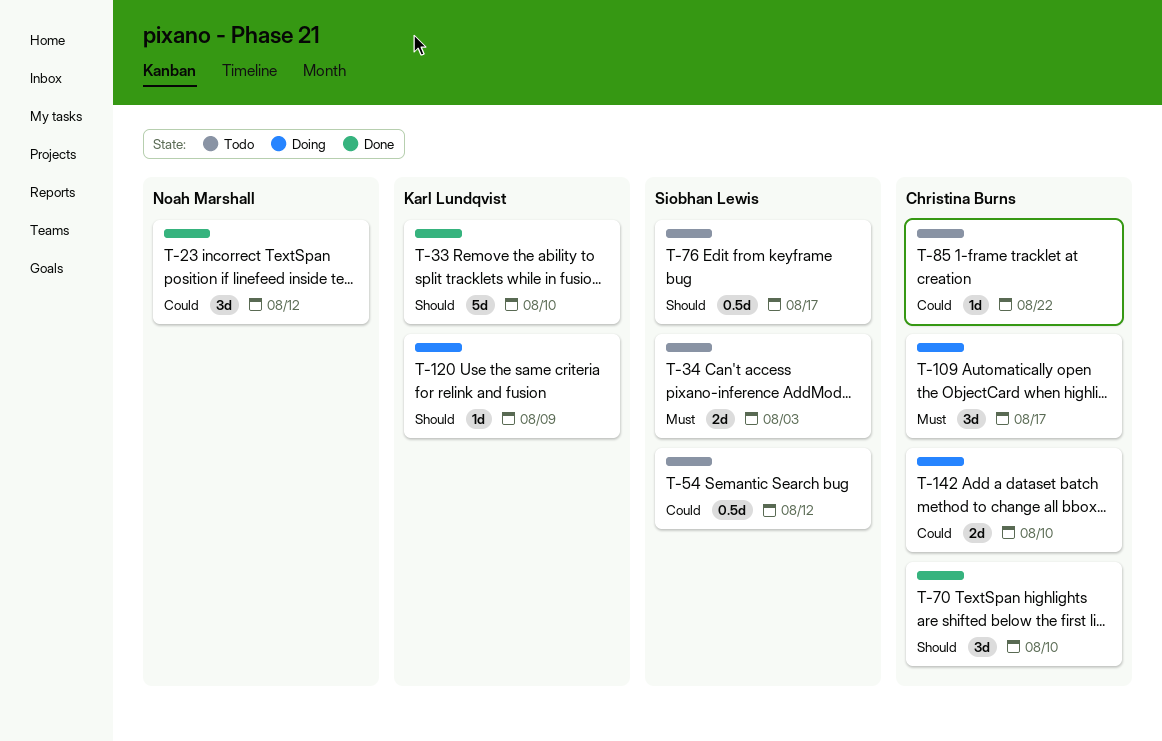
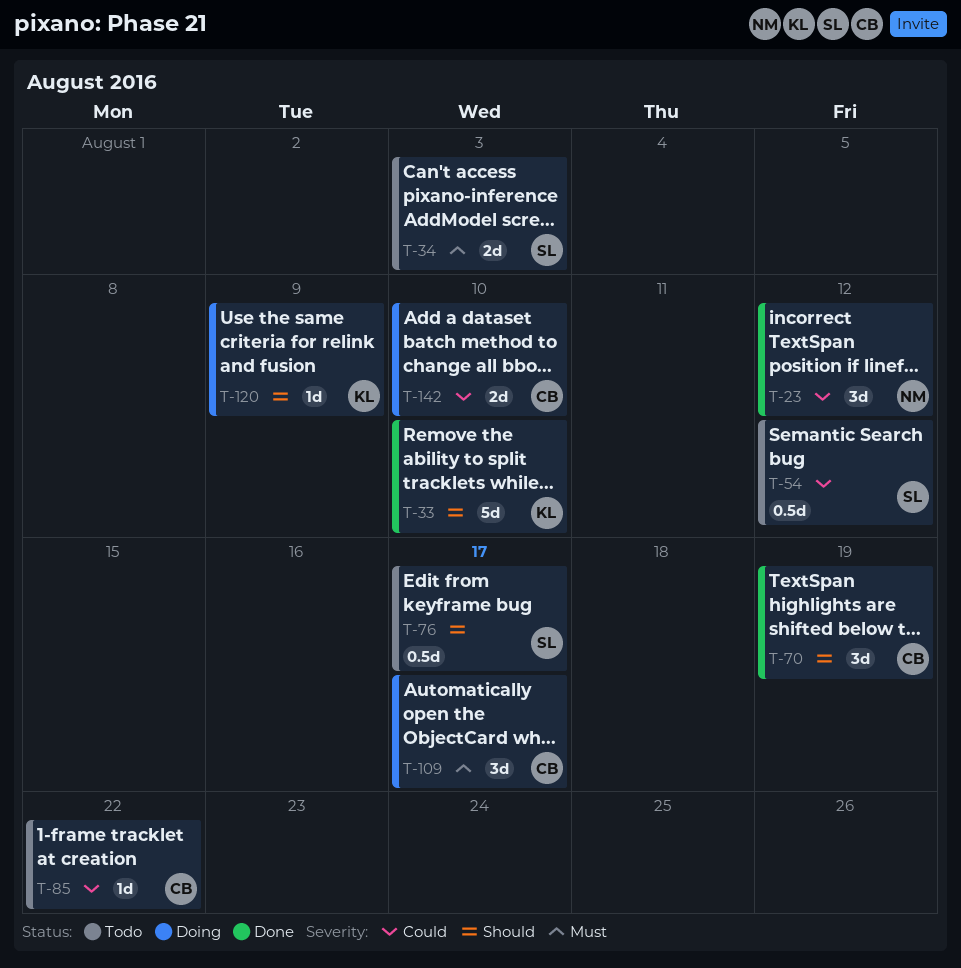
T-70, due: Aug 10 -> Aug 19

